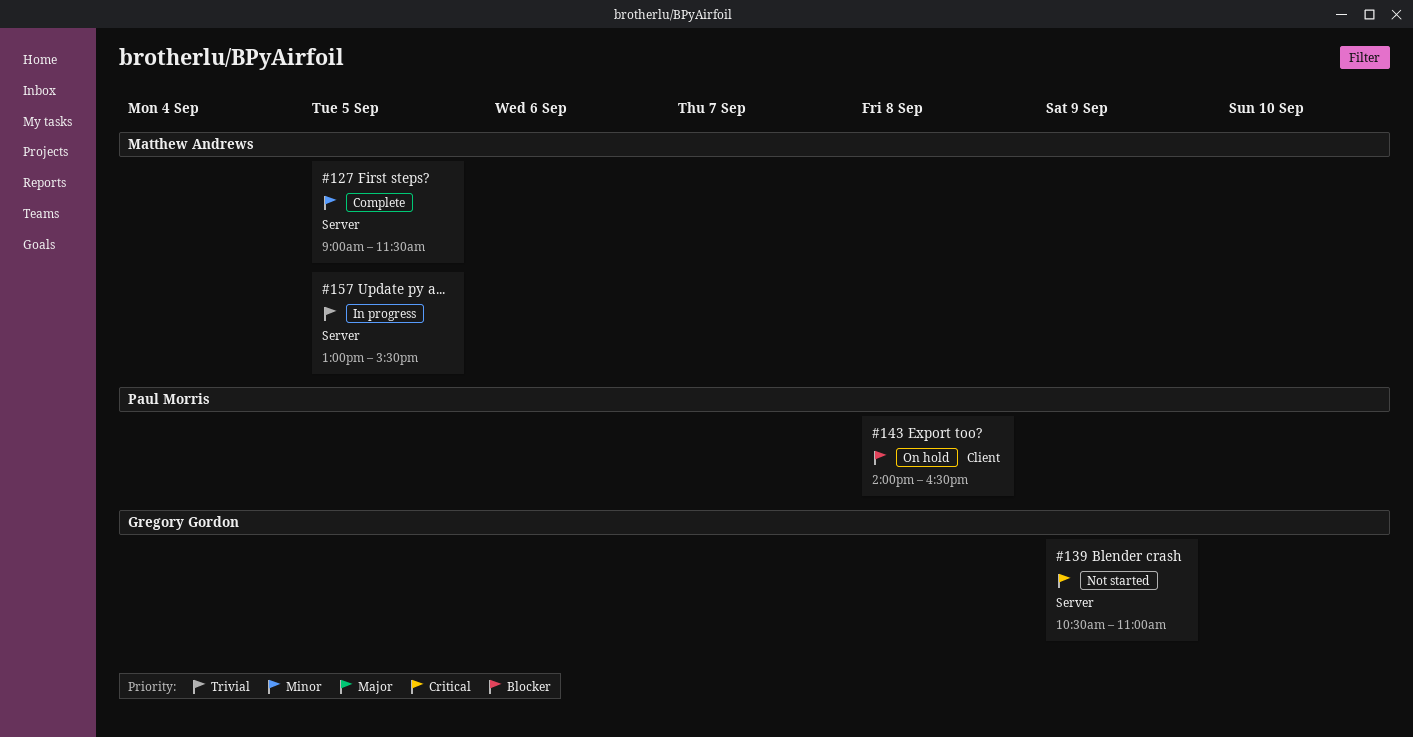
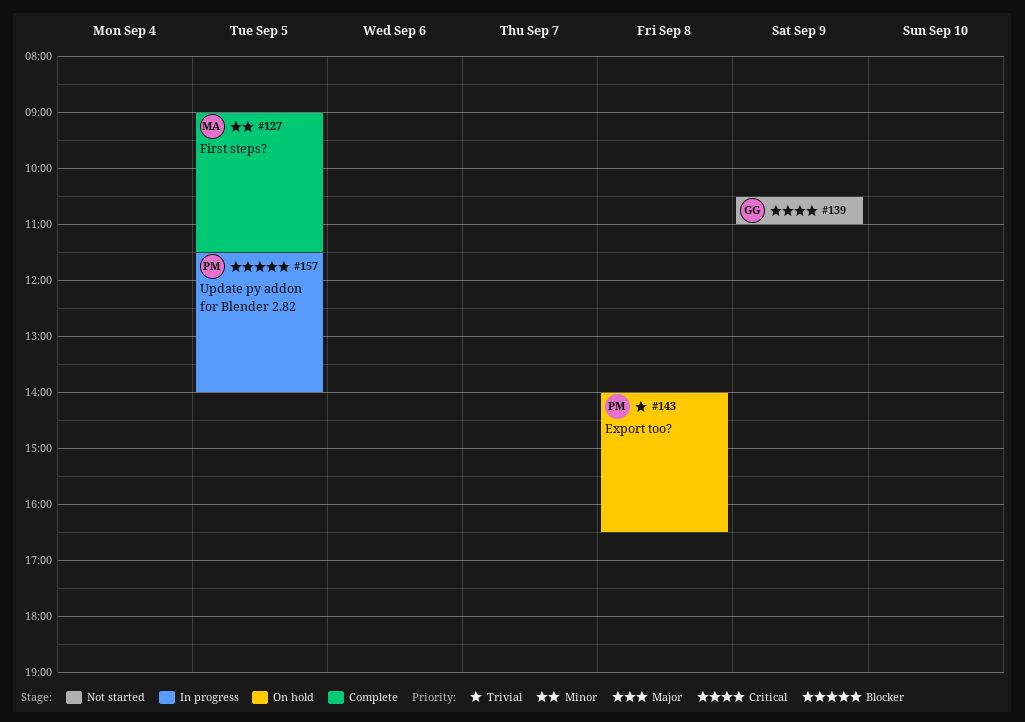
#143, priority: Blocker -> Trivial
#157, owner: Matthew Andrews -> Paul Morris
#157, priority: Trivial -> Blocker
#157, begins: 13:00 -> 11:30
#157, ends: 15:30 -> 14:00

